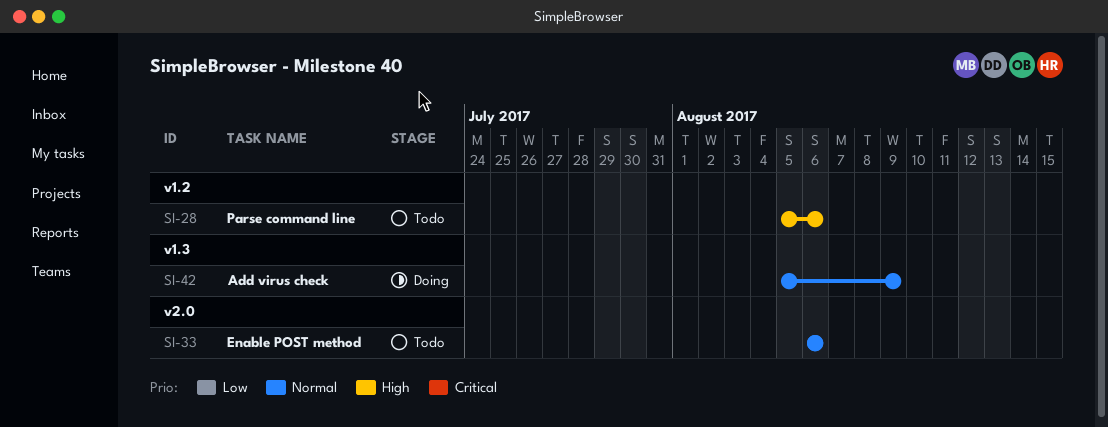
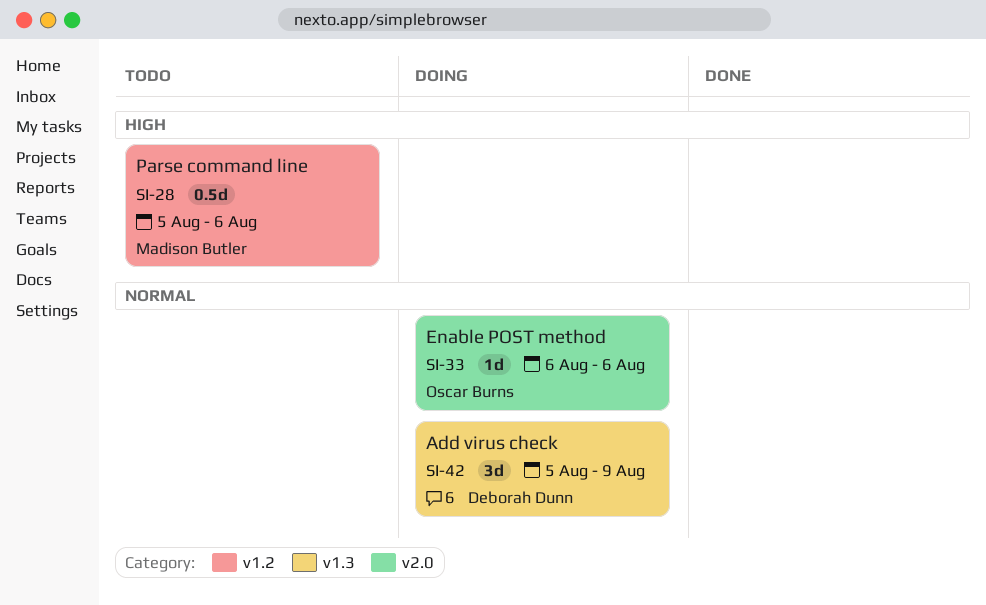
SI-33, status: Todo -> Doing

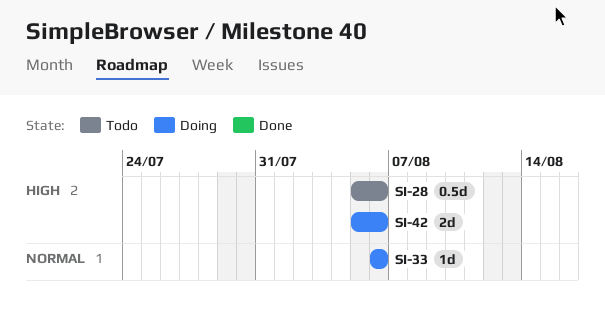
SI-42, priority: Normal -> High
SI-42, estimate: 3d -> 2d
SI-42, due: Aug 9 -> Aug 6

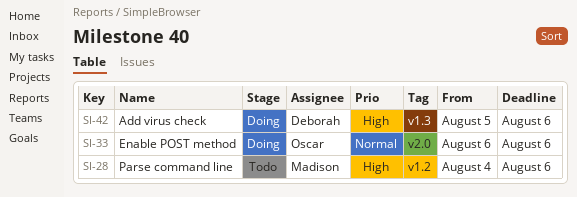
SI-28, start: Aug 5 -> Aug 4

